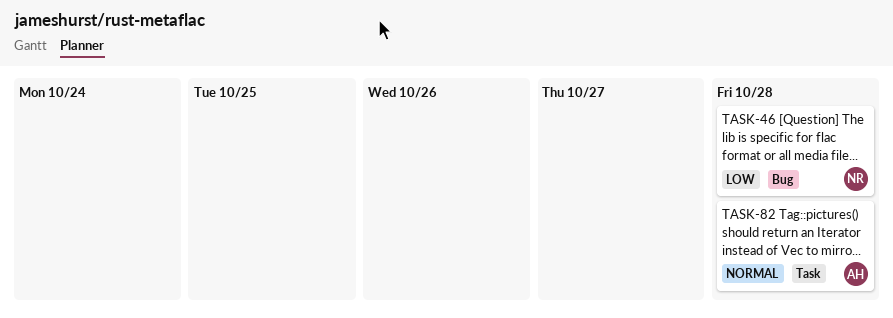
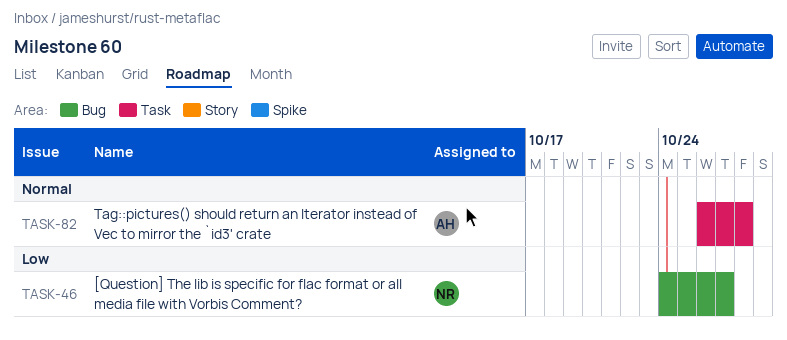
TASK-46, due: Oct 28 -> Oct 27

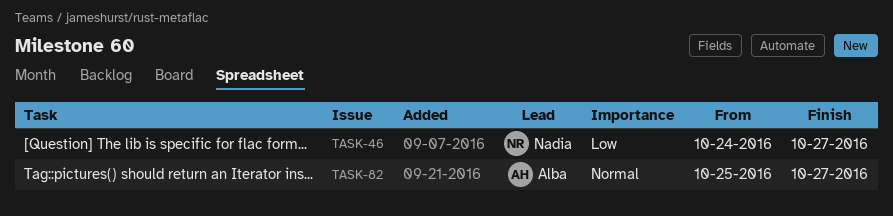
TASK-82, start: Oct 26 -> Oct 25
TASK-82, due: Oct 28 -> Oct 27

